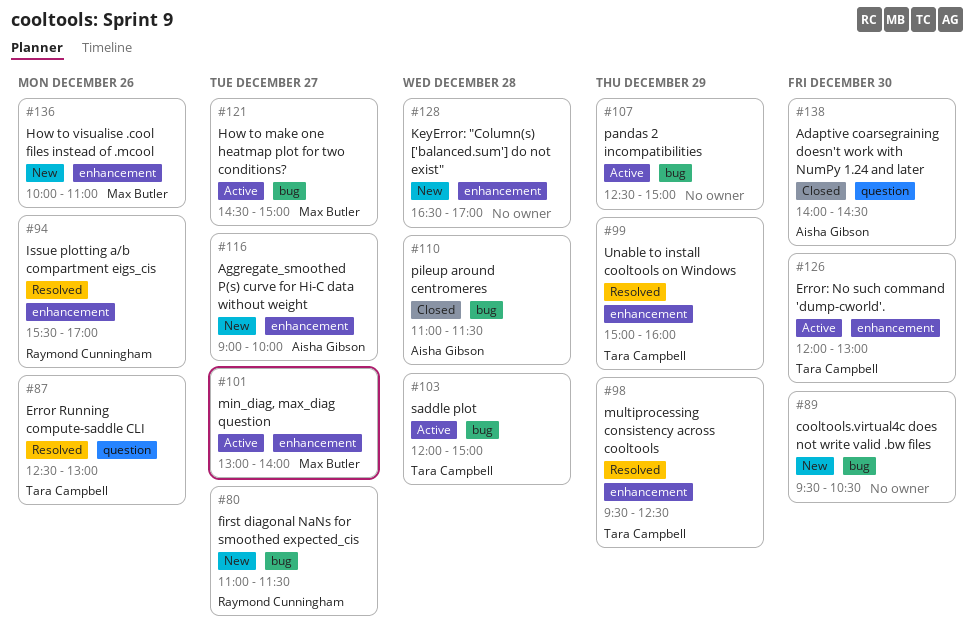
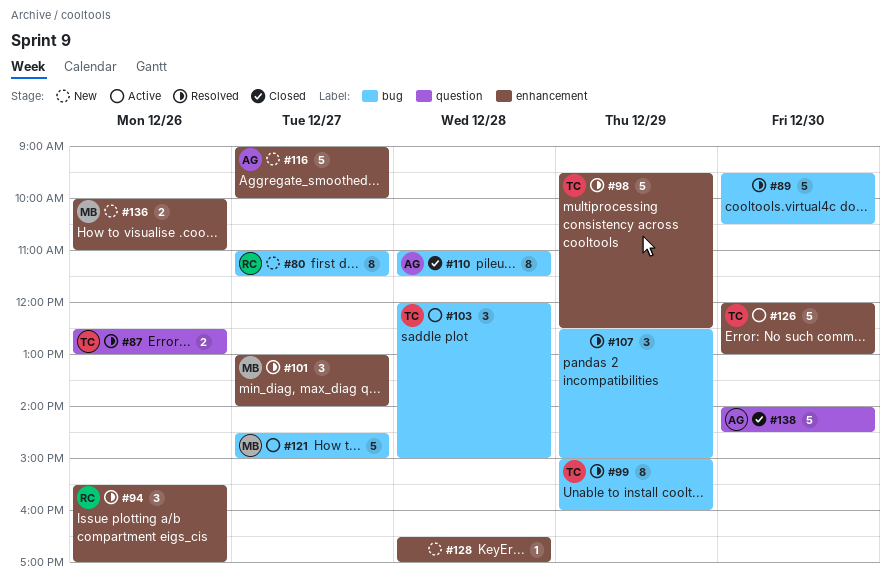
#89, status: New -> Resolved
#99, label: enhancement -> bug
#101, status: Active -> Resolved
#107, status: Active -> Resolved

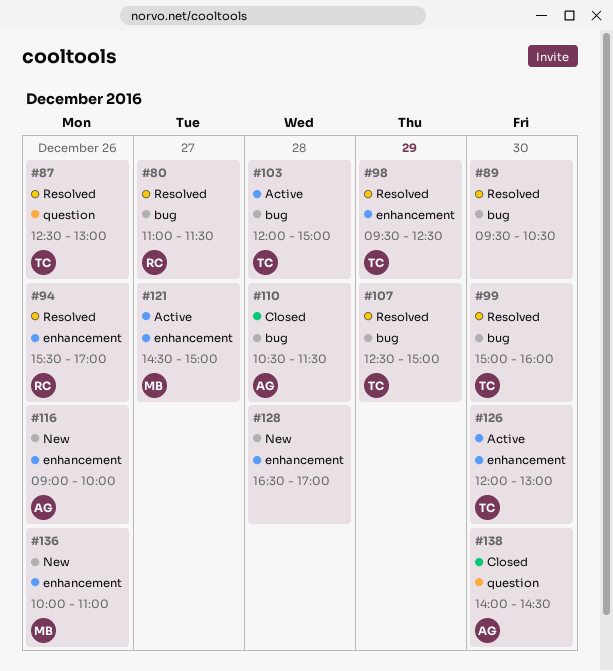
#80, status: New -> Resolved
#99, day: Dec 29 -> Dec 30
#101: present -> none
#107, owner: none -> TC
#110, begins: 11:00 -> 10:30
#116, day: Dec 27 -> Dec 26
#121, label: bug -> enhancement

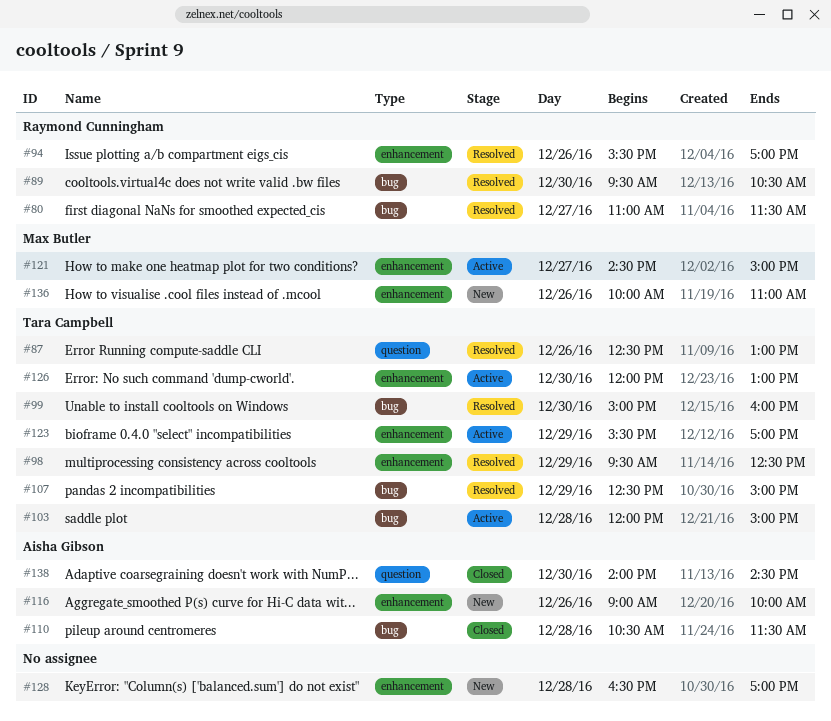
#89, owner: none -> Raymond Cunningham
#123: none -> present

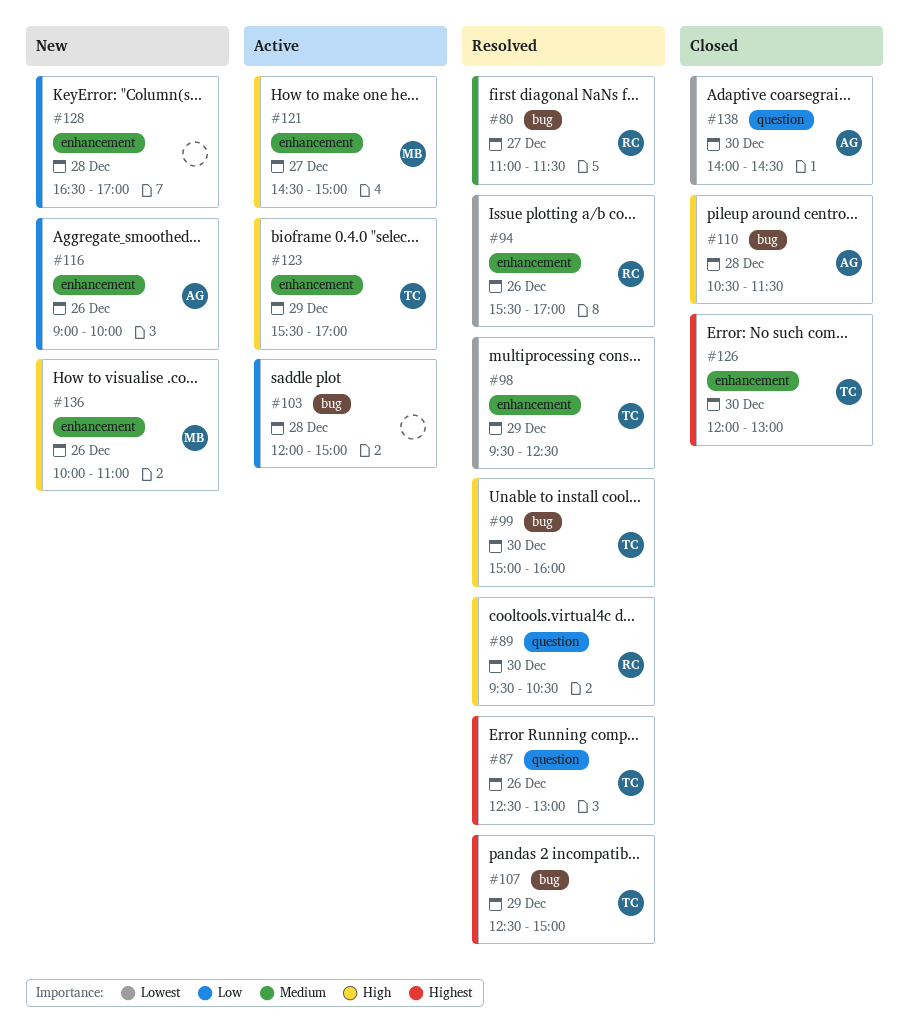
#89, label: bug -> question
#103, owner: Tara Campbell -> none
#126, status: Active -> Closed

